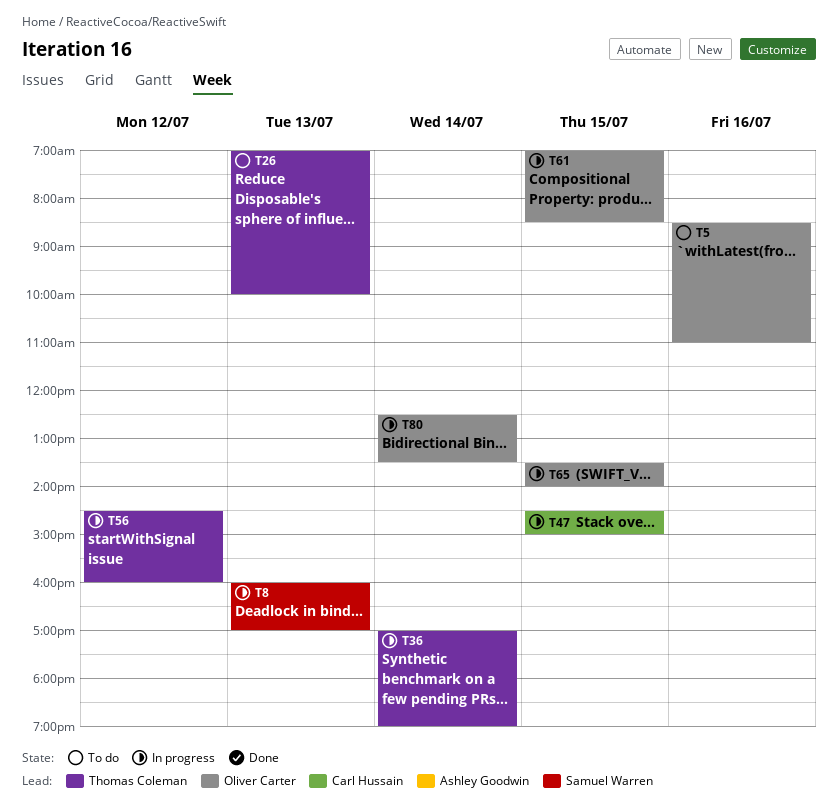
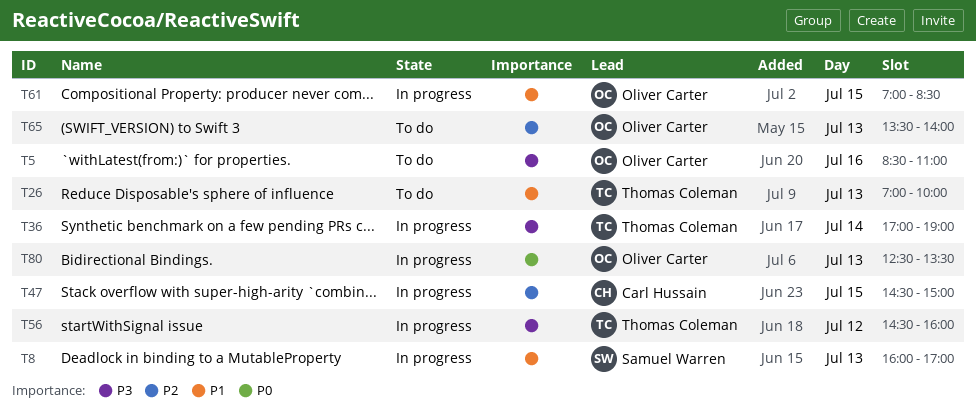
T65, status: In progress -> To do
T65, day: Jul 15 -> Jul 13
T80, day: Jul 14 -> Jul 13

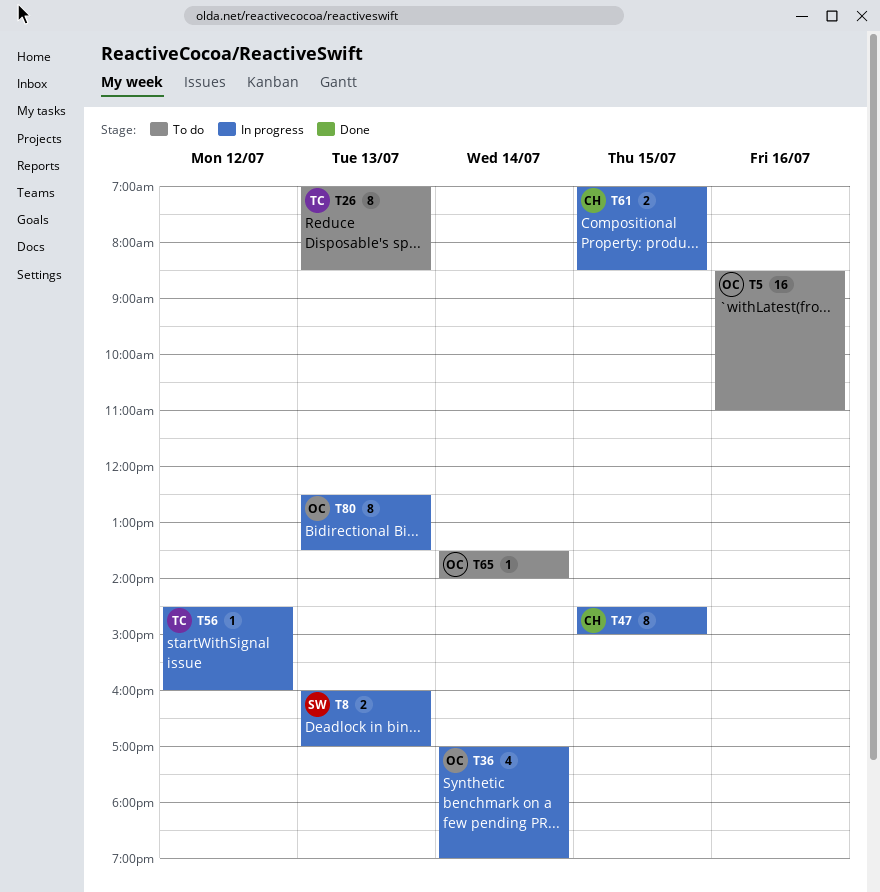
T26, ends: 10:00 -> 08:30
T36, owner: Thomas Coleman -> Oliver Carter
T61, owner: Oliver Carter -> Carl Hussain
T65, day: Jul 13 -> Jul 14

